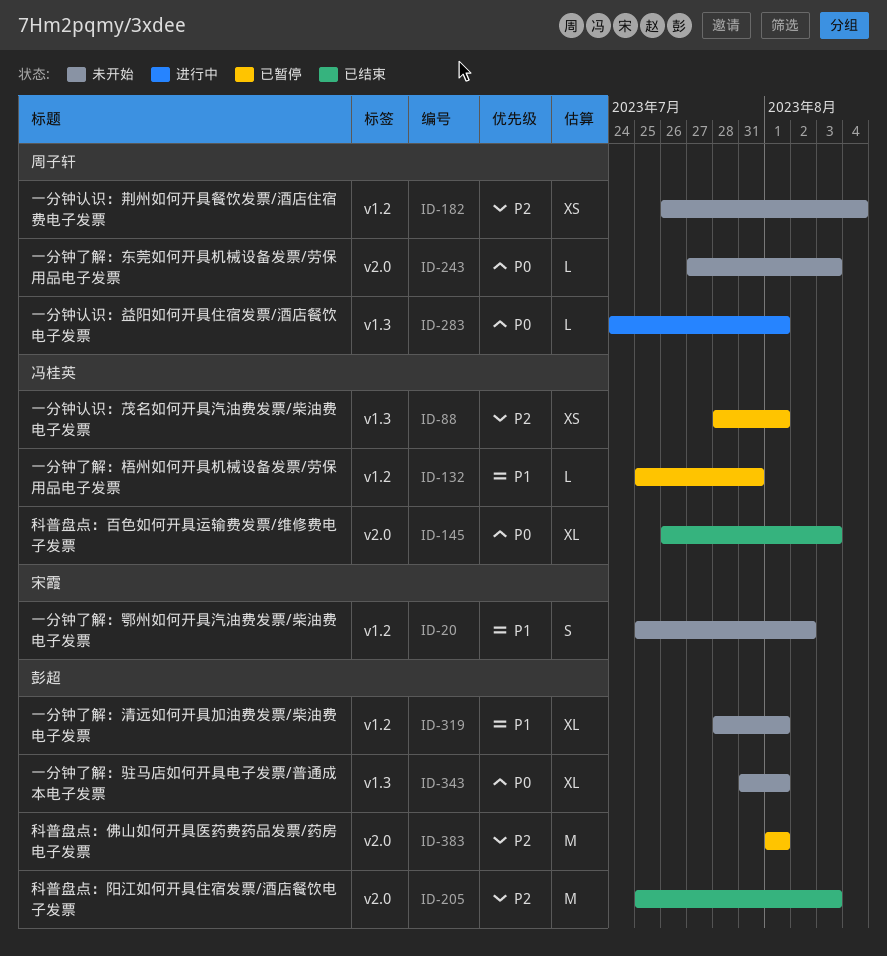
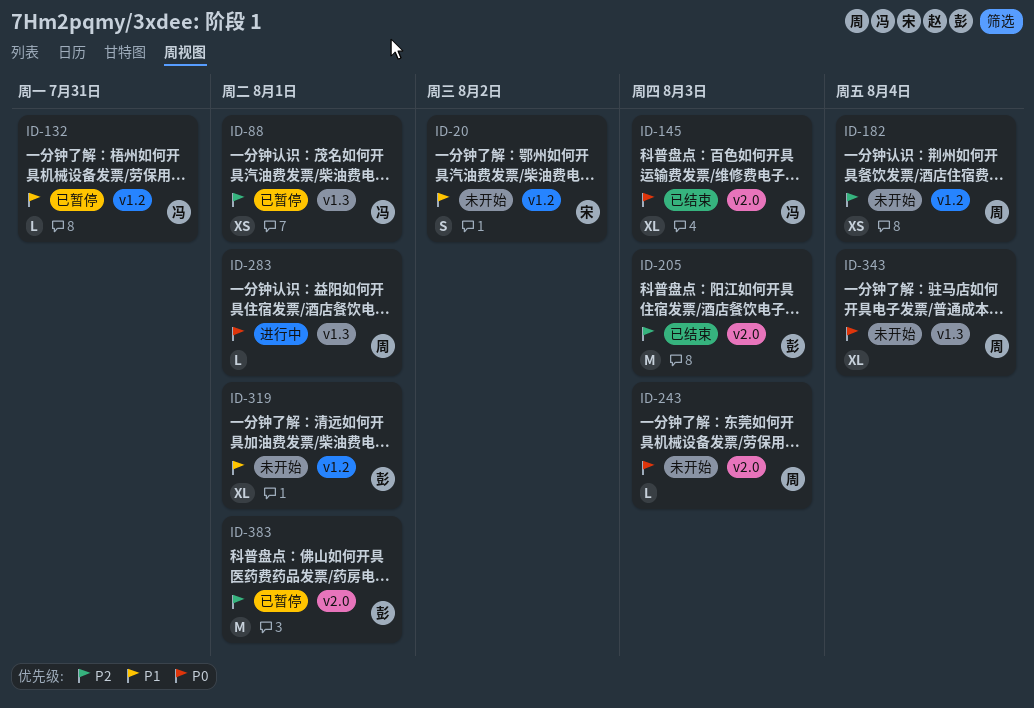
ID-343, owner: 彭超 -> 周子轩
ID-343, due: Aug 1 -> Aug 4

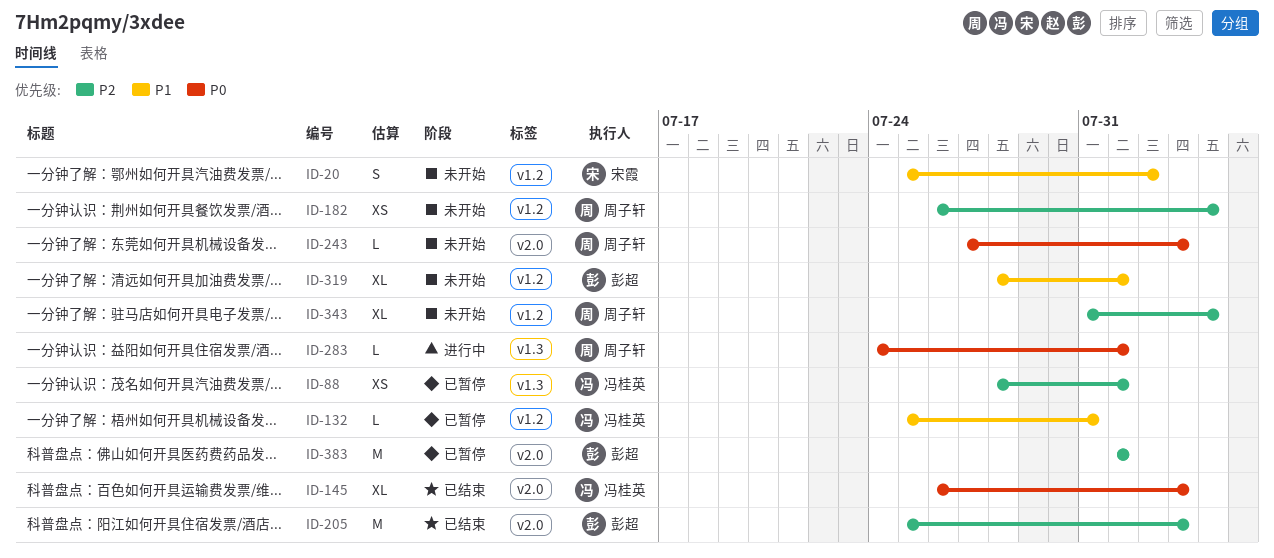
ID-343, priority: P0 -> P2
ID-343, label: v1.3 -> v1.2

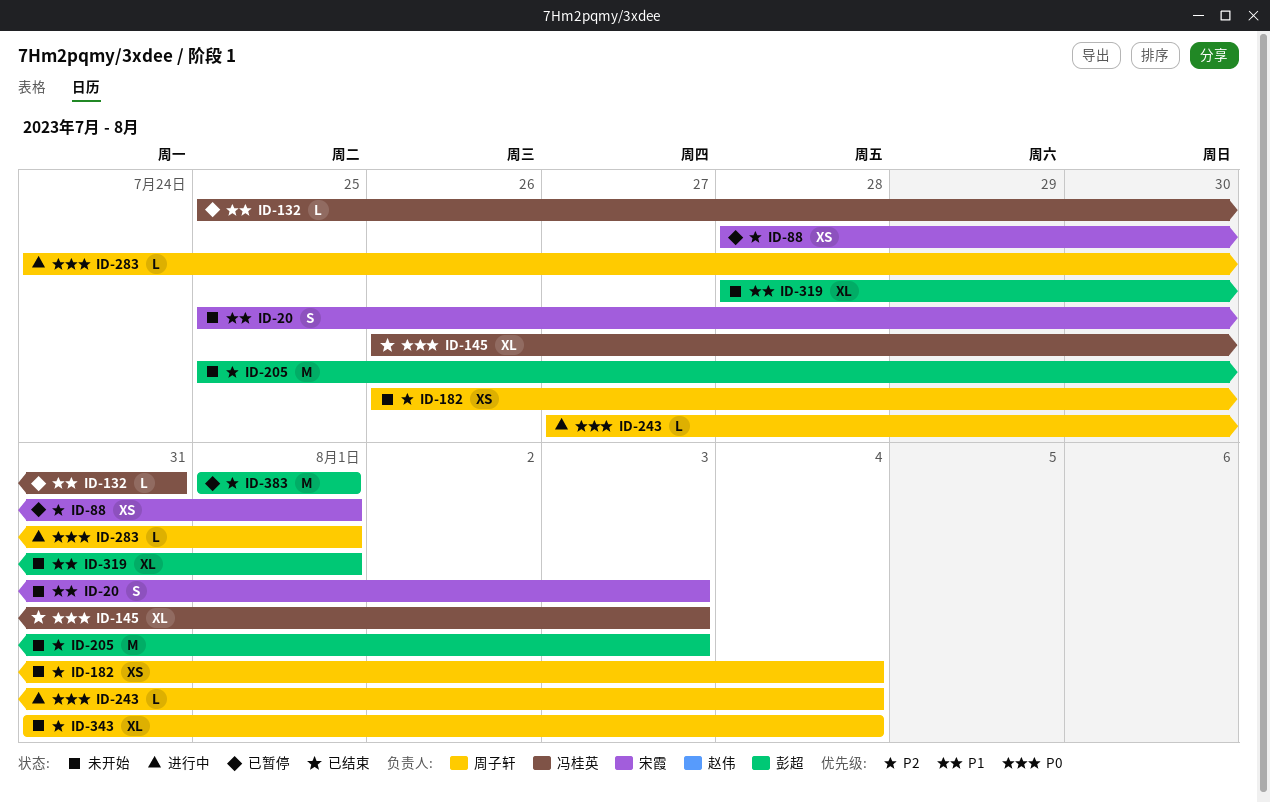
ID-20, due: Aug 2 -> Aug 3
ID-88, owner: 冯桂英 -> 宋霞
ID-205, status: 已结束 -> 未开始
ID-243, status: 未开始 -> 进行中
ID-243, due: Aug 3 -> Aug 4

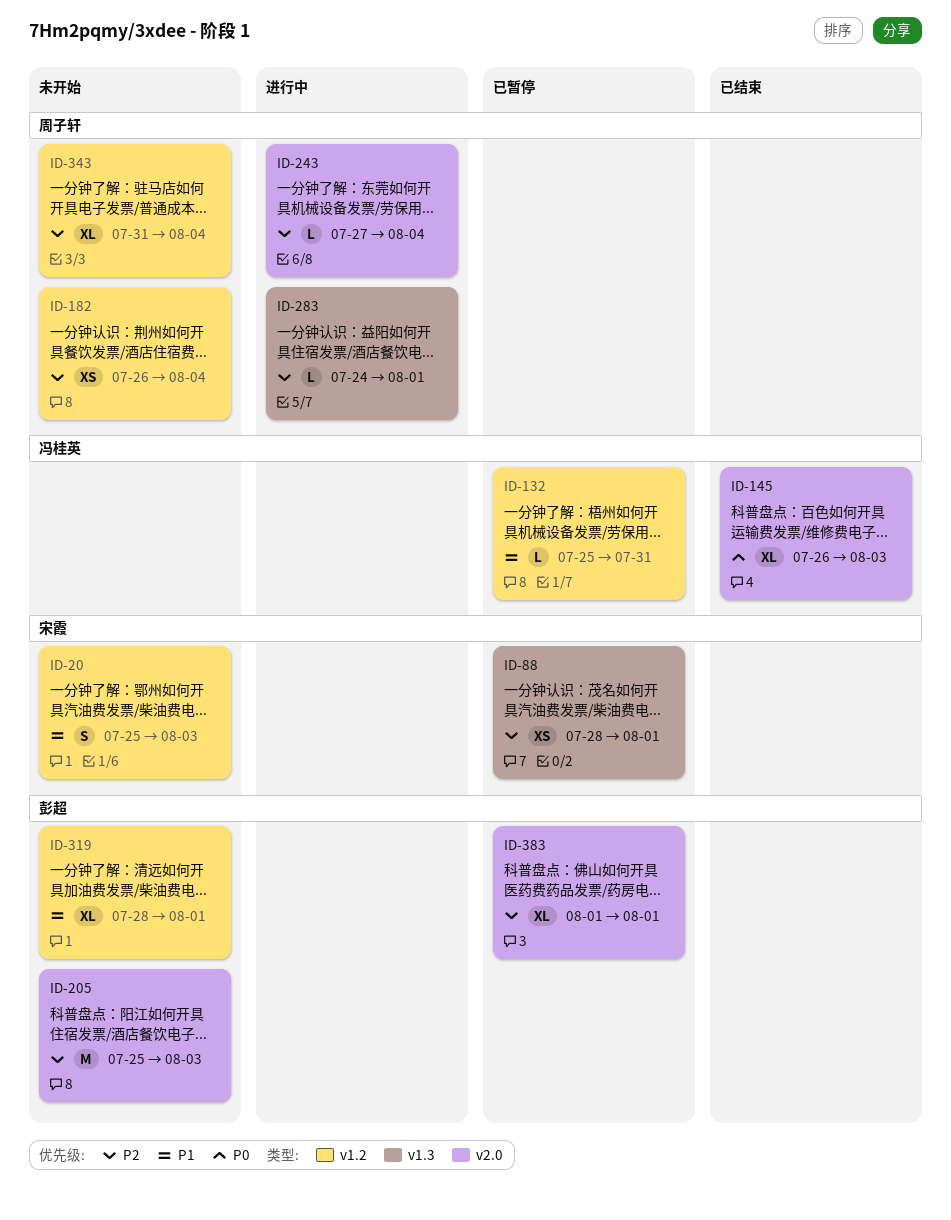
ID-243, priority: P0 -> P2
ID-283, priority: P0 -> P2
ID-383, estimate: M -> XL

